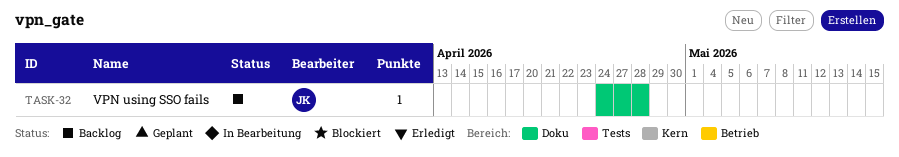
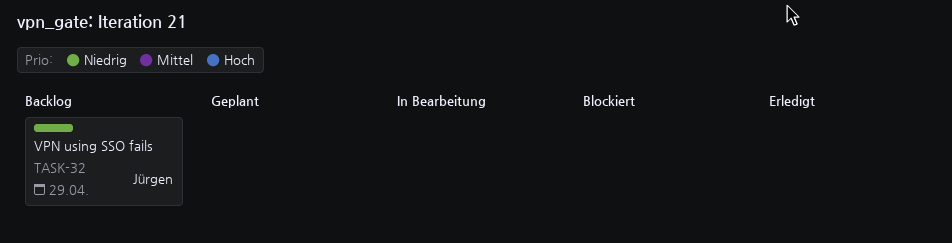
TASK-32, due: Apr 28 -> Apr 29

